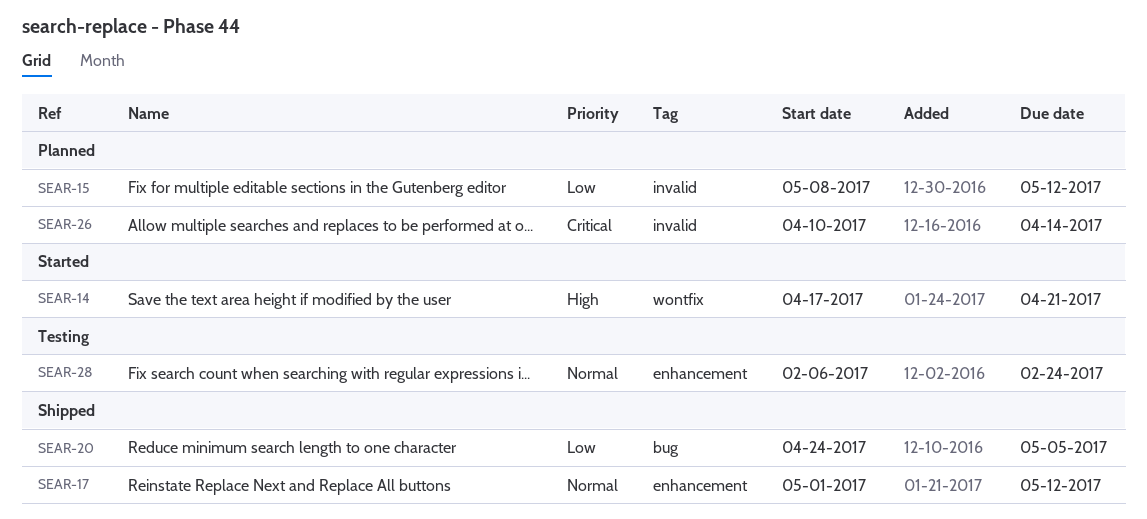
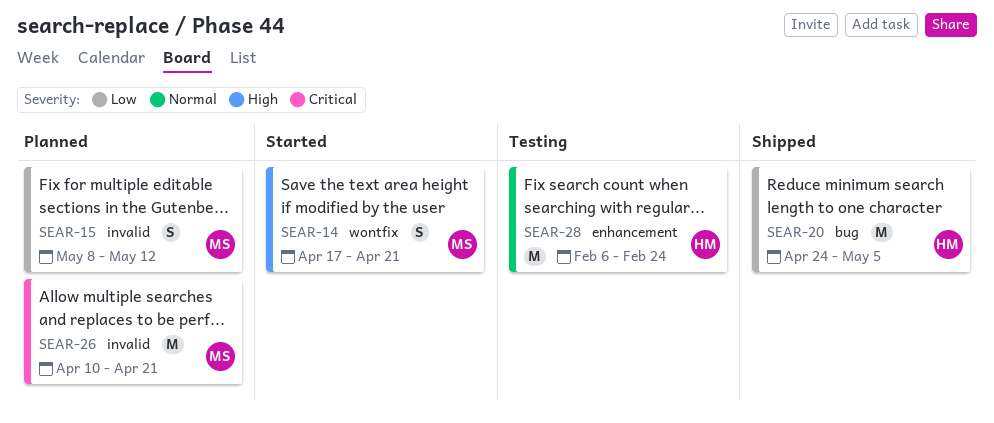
SEAR-17: present -> none
SEAR-26, due: Apr 14 -> Apr 21

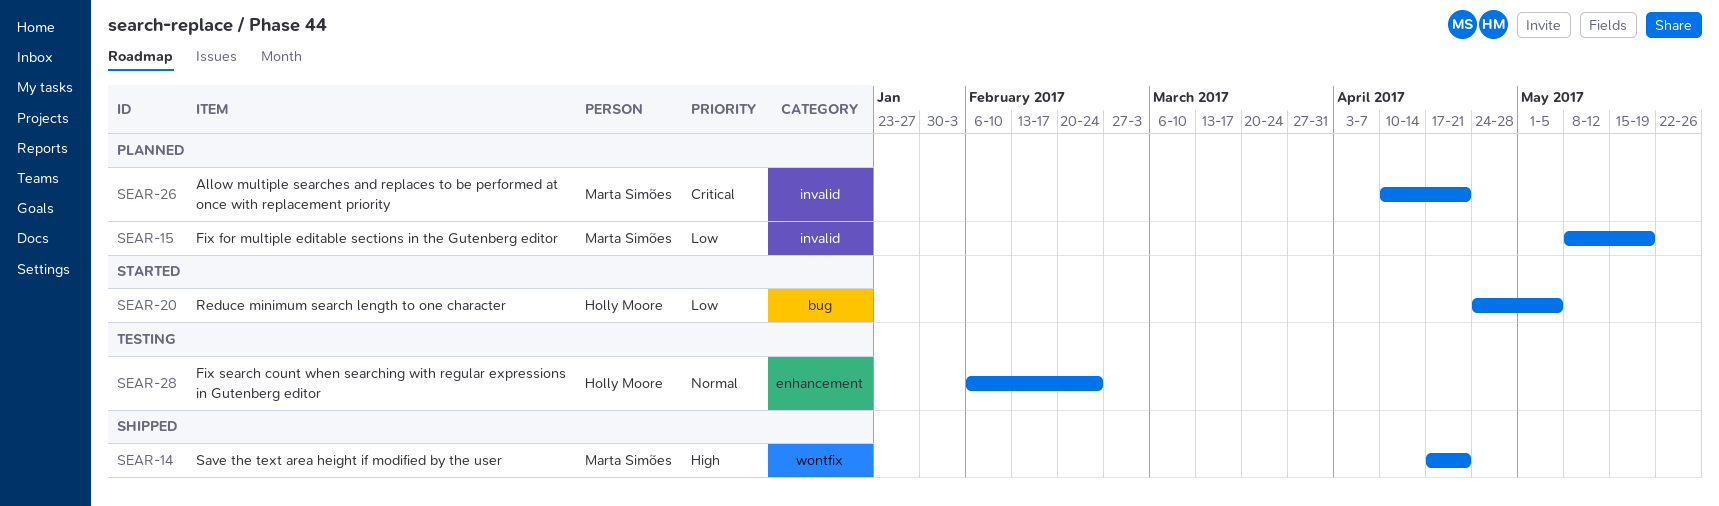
SEAR-14, status: Started -> Shipped
SEAR-15, due: May 12 -> May 19
SEAR-20, status: Shipped -> Started

